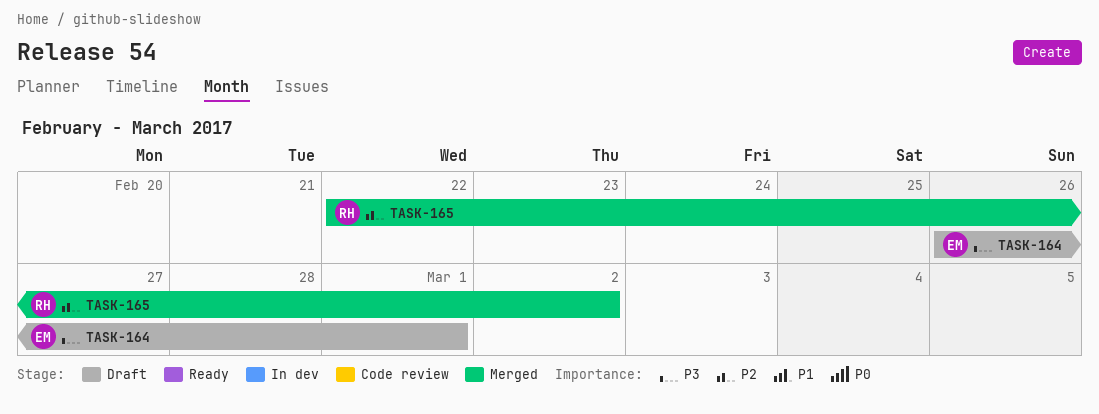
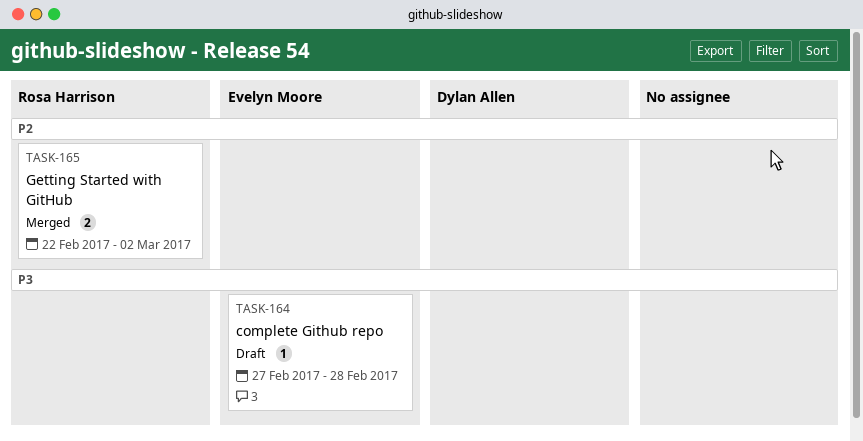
TASK-164, start: Feb 26 -> Feb 27
TASK-164, due: Mar 1 -> Feb 28

